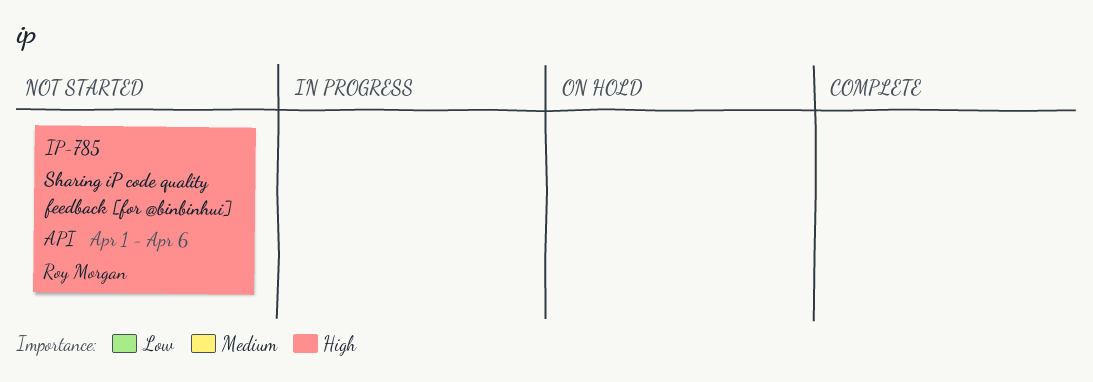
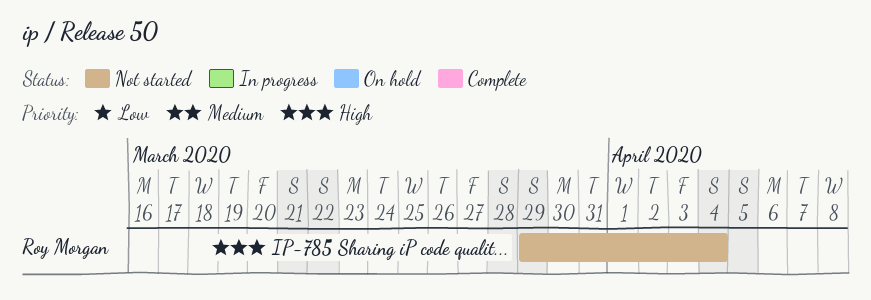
IP-785, start: Apr 1 -> Mar 29
IP-785, due: Apr 6 -> Apr 4

